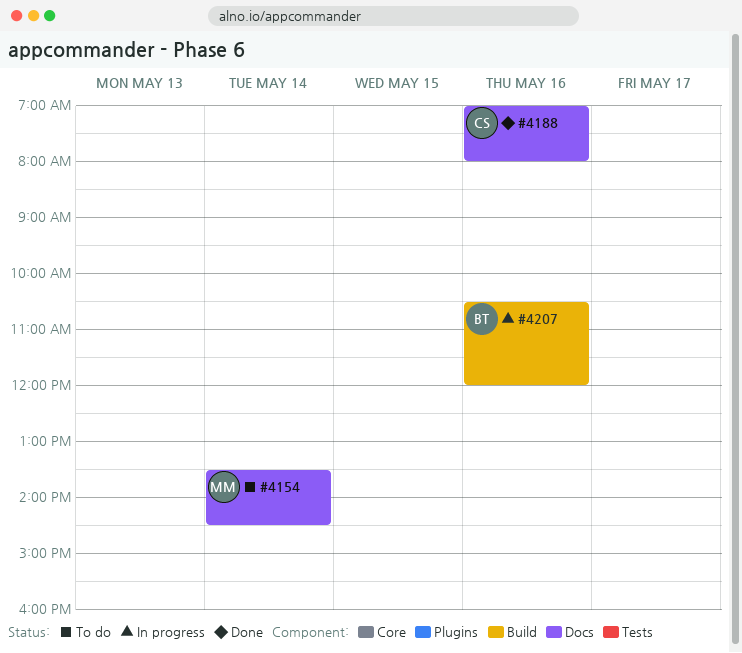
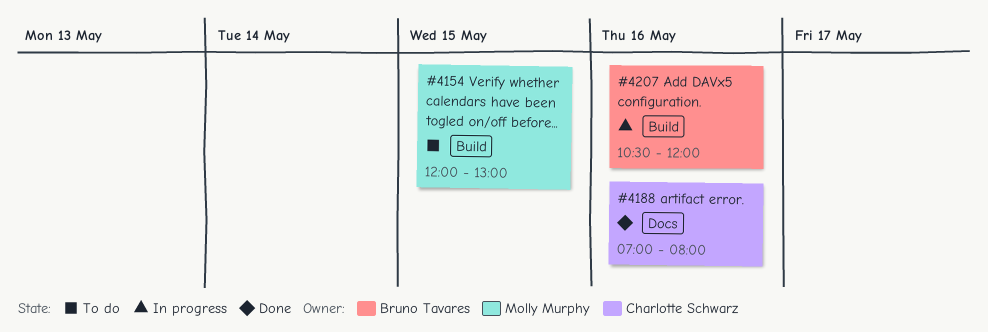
#4154, label: Docs -> Build
#4154, day: May 14 -> May 15
#4154, begins: 13:30 -> 12:00
#4154, ends: 14:30 -> 13:00

